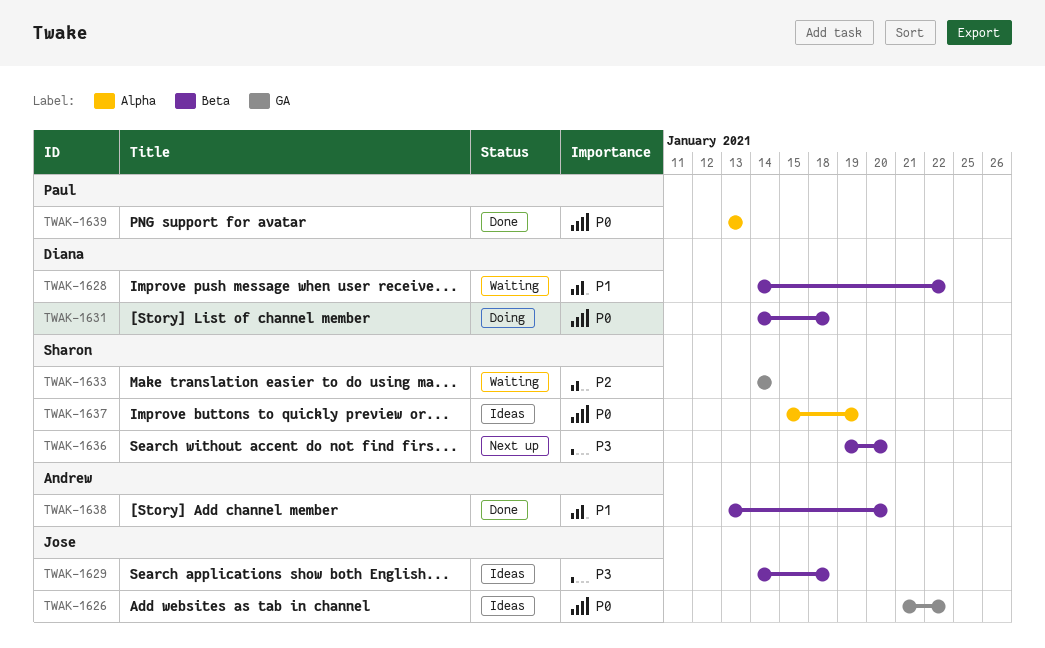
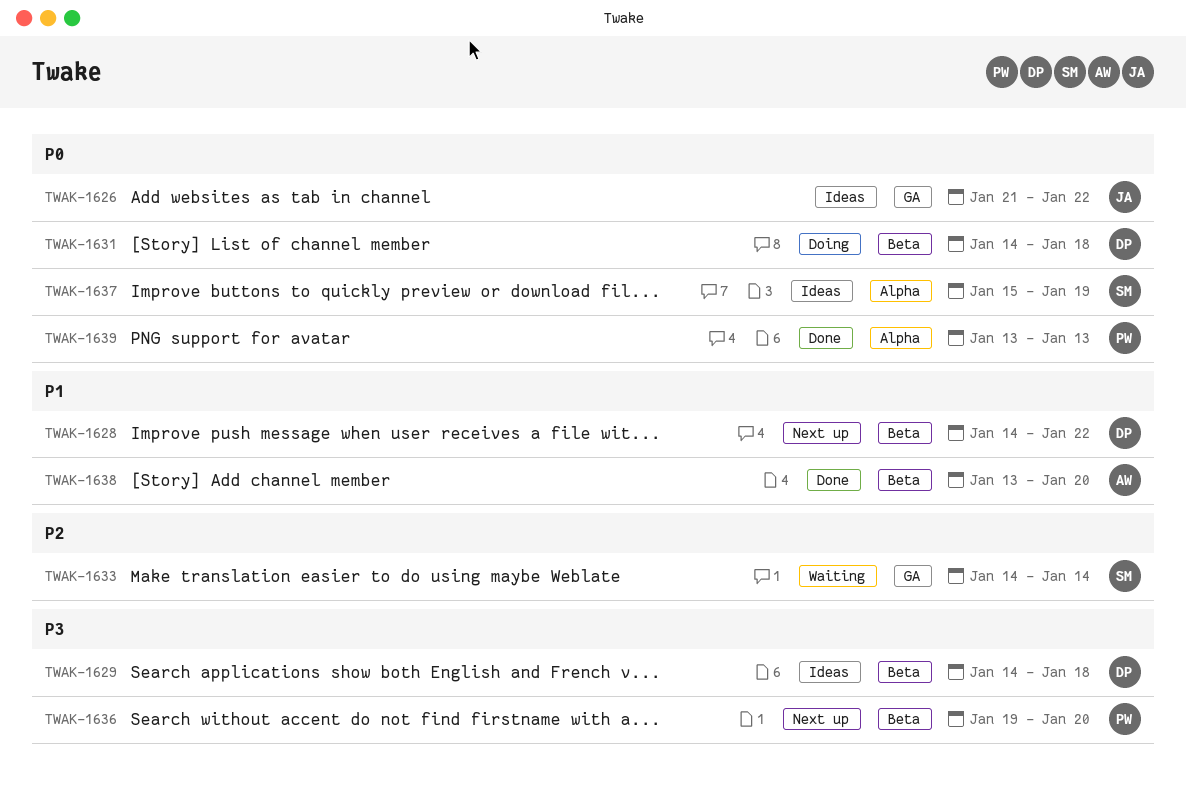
TWAK-1628, status: Waiting -> Next up
TWAK-1629, owner: Jose -> Diana
TWAK-1636, owner: Sharon -> Paul

